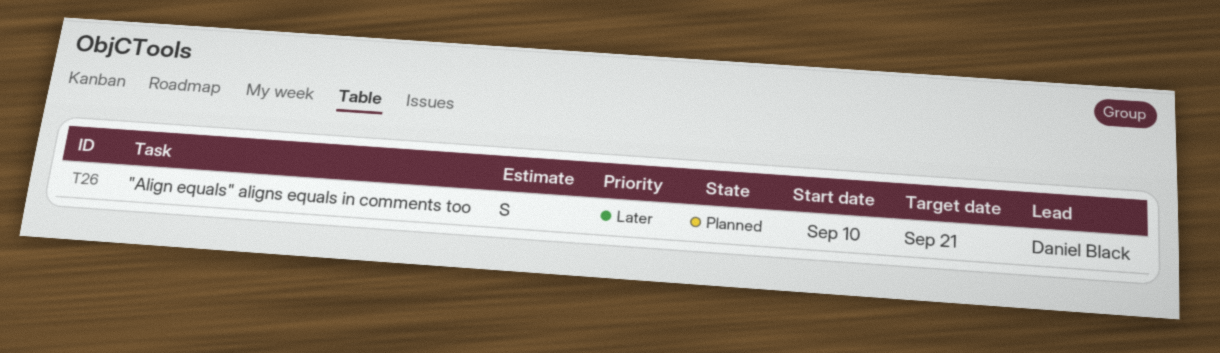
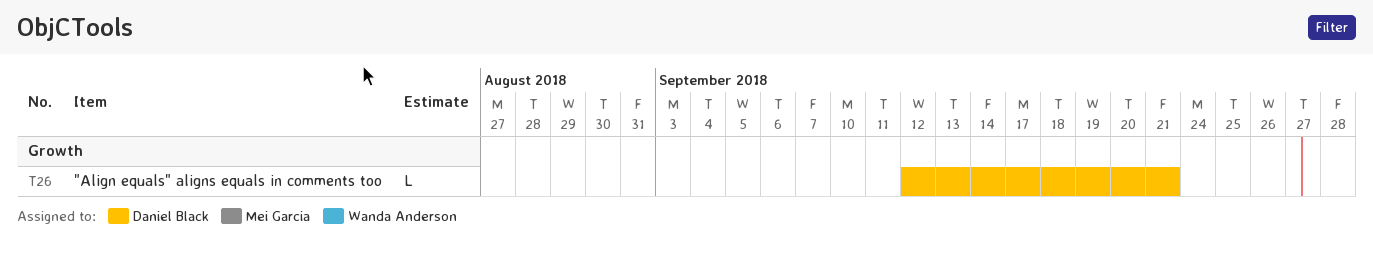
T26, estimate: S -> L
T26, start: Sep 10 -> Sep 12

